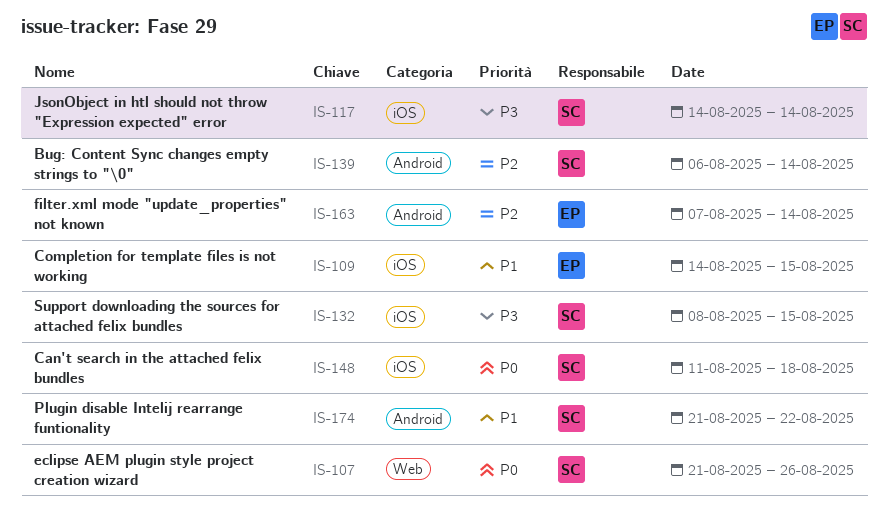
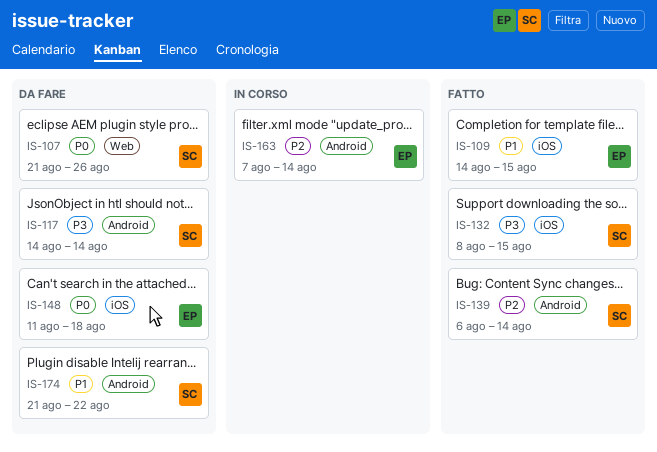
IS-117, label: iOS -> Android
IS-148, owner: SC -> EP

